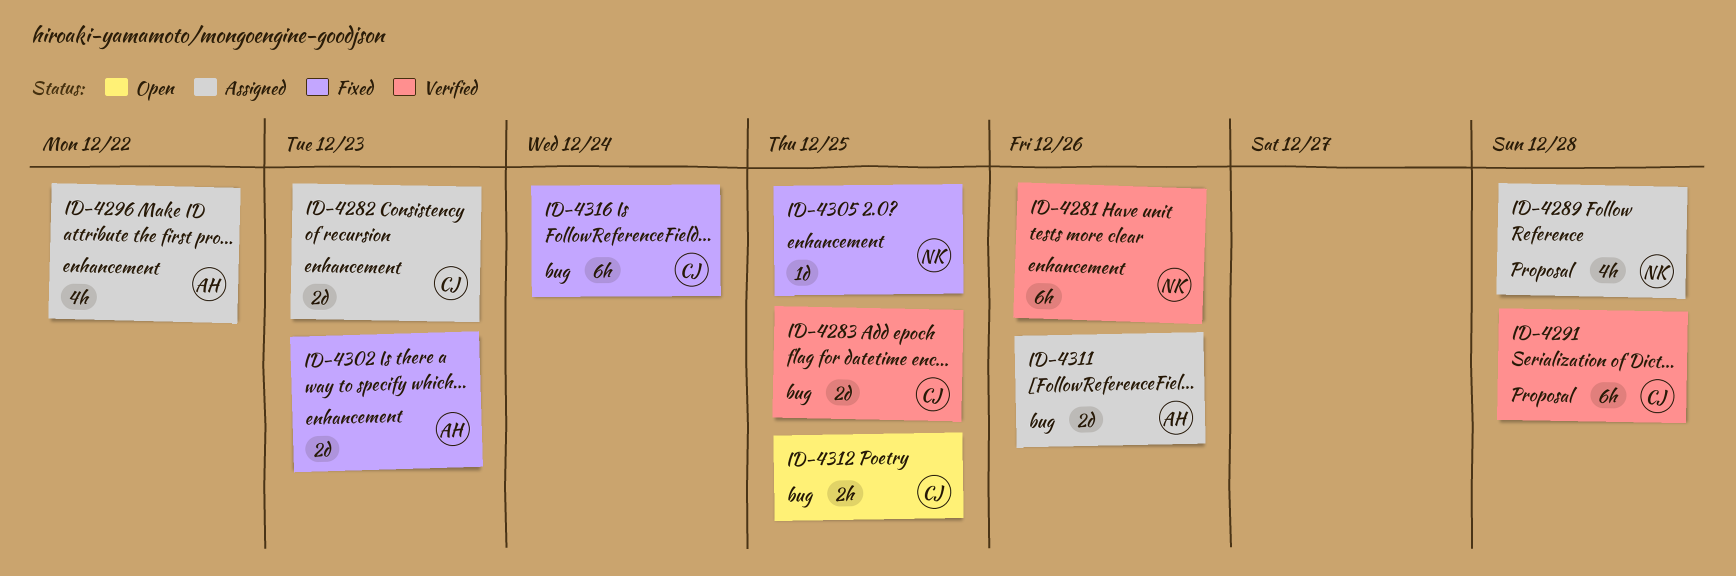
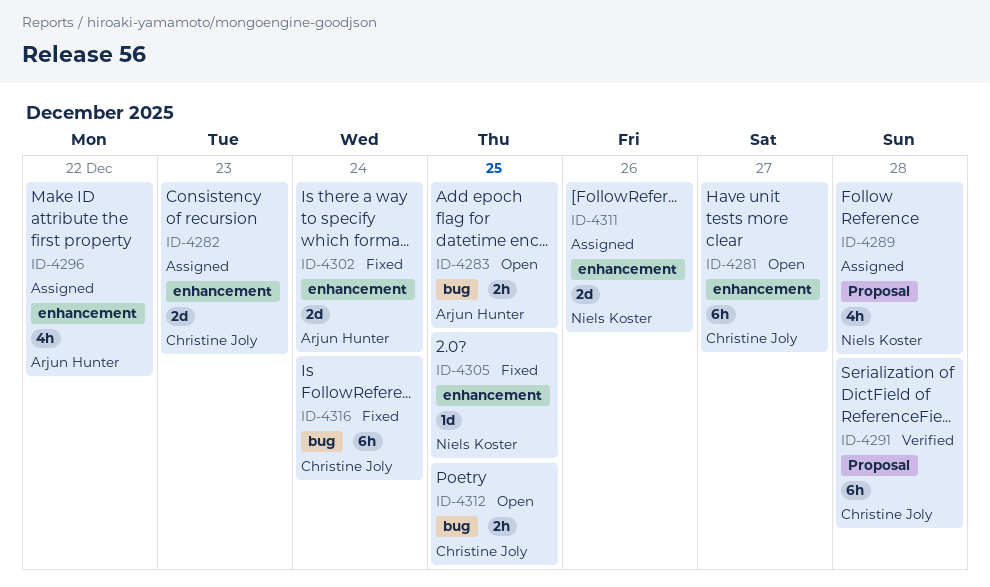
ID-4281, status: Verified -> Open
ID-4281, owner: Niels Koster -> Christine Joly
ID-4281, due: Dec 26 -> Dec 27
ID-4283, status: Verified -> Open
ID-4283, owner: Christine Joly -> Arjun Hunter
ID-4283, estimate: 2d -> 2h
ID-4302, due: Dec 23 -> Dec 24
ID-4311, owner: Arjun Hunter -> Niels Koster
ID-4311, label: bug -> enhancement

